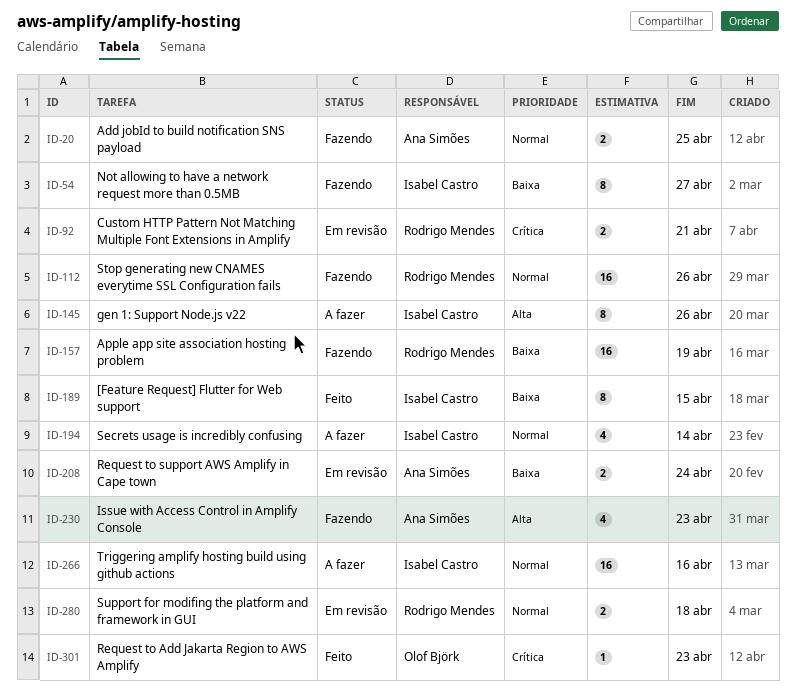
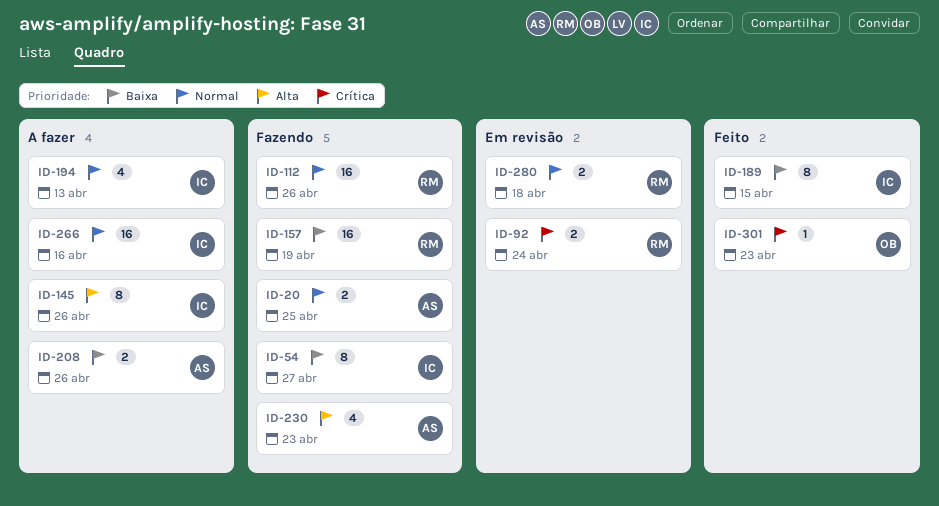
ID-92, due: Apr 21 -> Apr 24
ID-194, due: Apr 14 -> Apr 13
ID-208, status: Em revisão -> A fazer
ID-208, due: Apr 24 -> Apr 26

